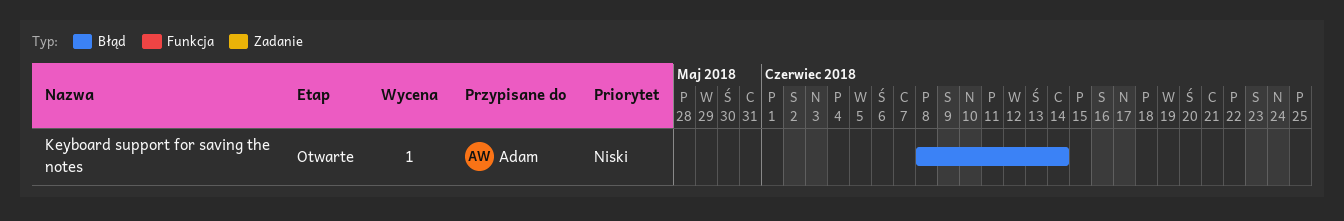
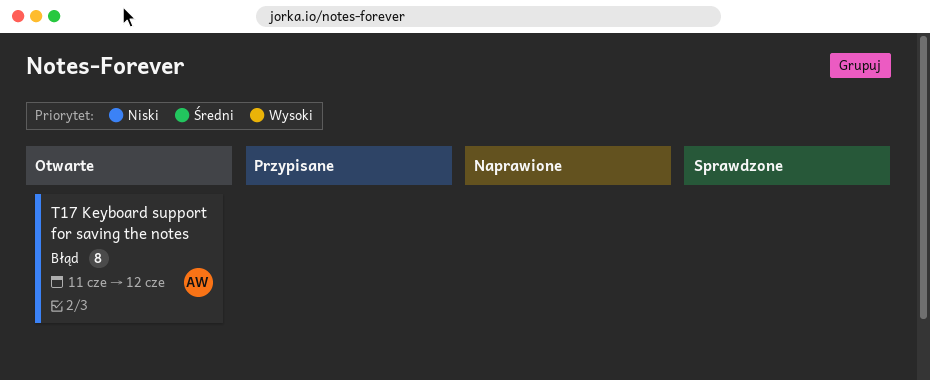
Keyboard support for saving the notes, estimate: 1 -> 8
Keyboard support for saving the notes, start: Jun 8 -> Jun 11
Keyboard support for saving the notes, due: Jun 14 -> Jun 12

